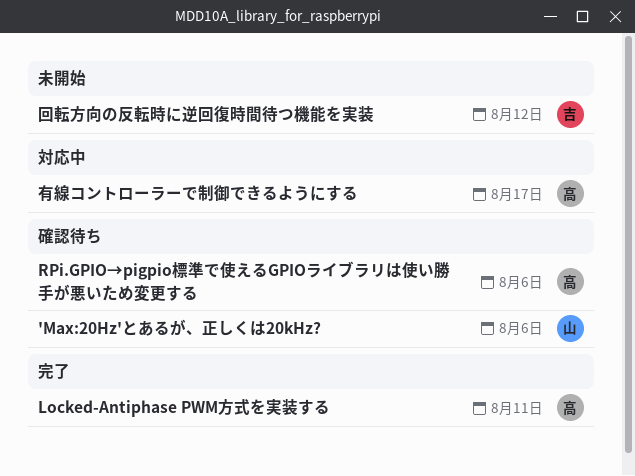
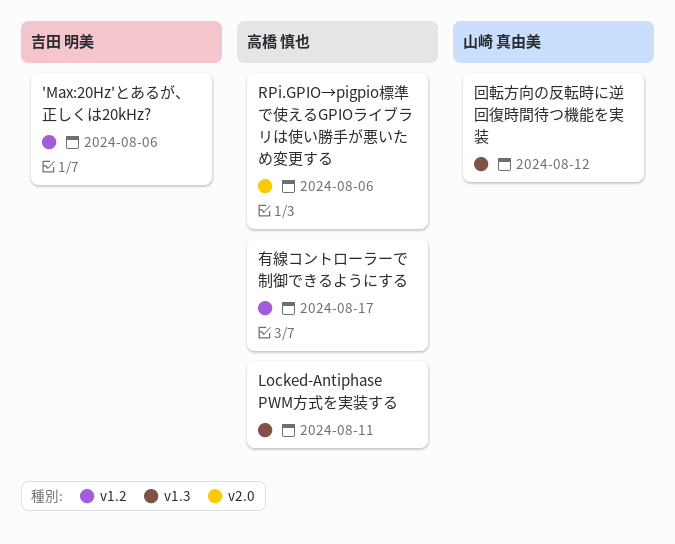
'Max:20Hz'とあるが、正しくは20kHz?, owner: 山崎 真由美 -> 吉田 明美
回転方向の反転時に逆回復時間待つ機能を実装, owner: 吉田 明美 -> 山崎 真由美

